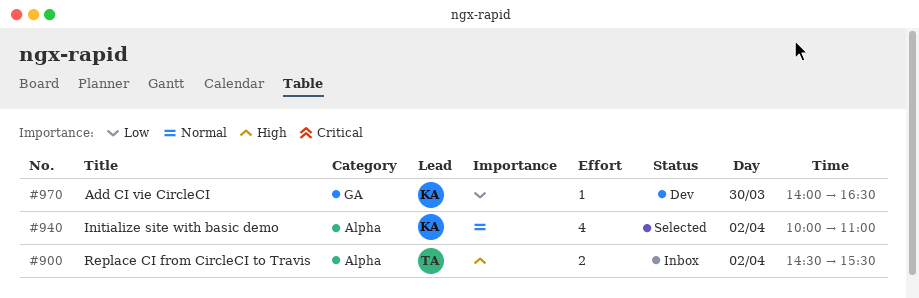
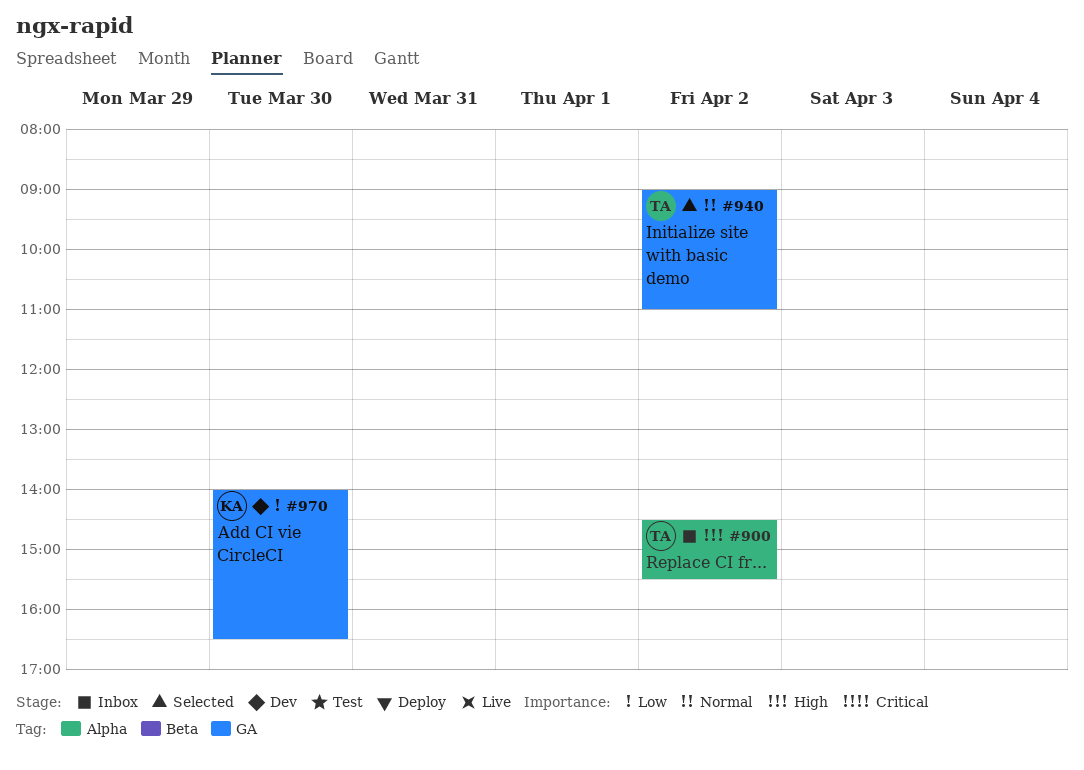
#940, owner: KA -> TA
#940, label: Alpha -> GA
#940, begins: 10:00 -> 09:00

